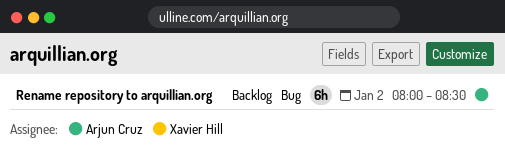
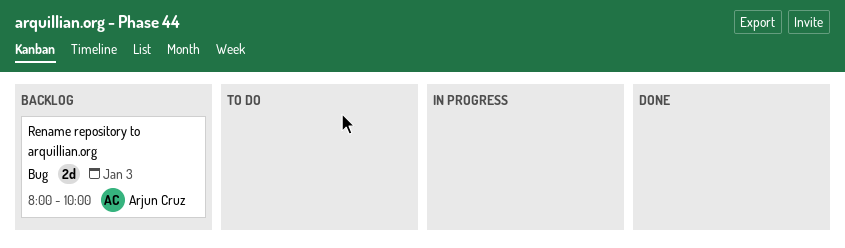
Rename repository to arquillian.org, estimate: 6h -> 2d
Rename repository to arquillian.org, day: Jan 2 -> Jan 3
Rename repository to arquillian.org, ends: 08:30 -> 10:00

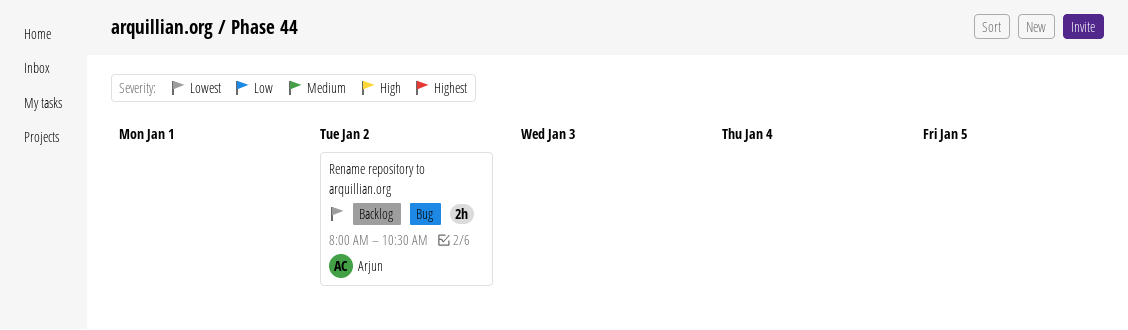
Rename repository to arquillian.org, estimate: 2d -> 2h
Rename repository to arquillian.org, day: Jan 3 -> Jan 2
Rename repository to arquillian.org, ends: 10:00 -> 10:30

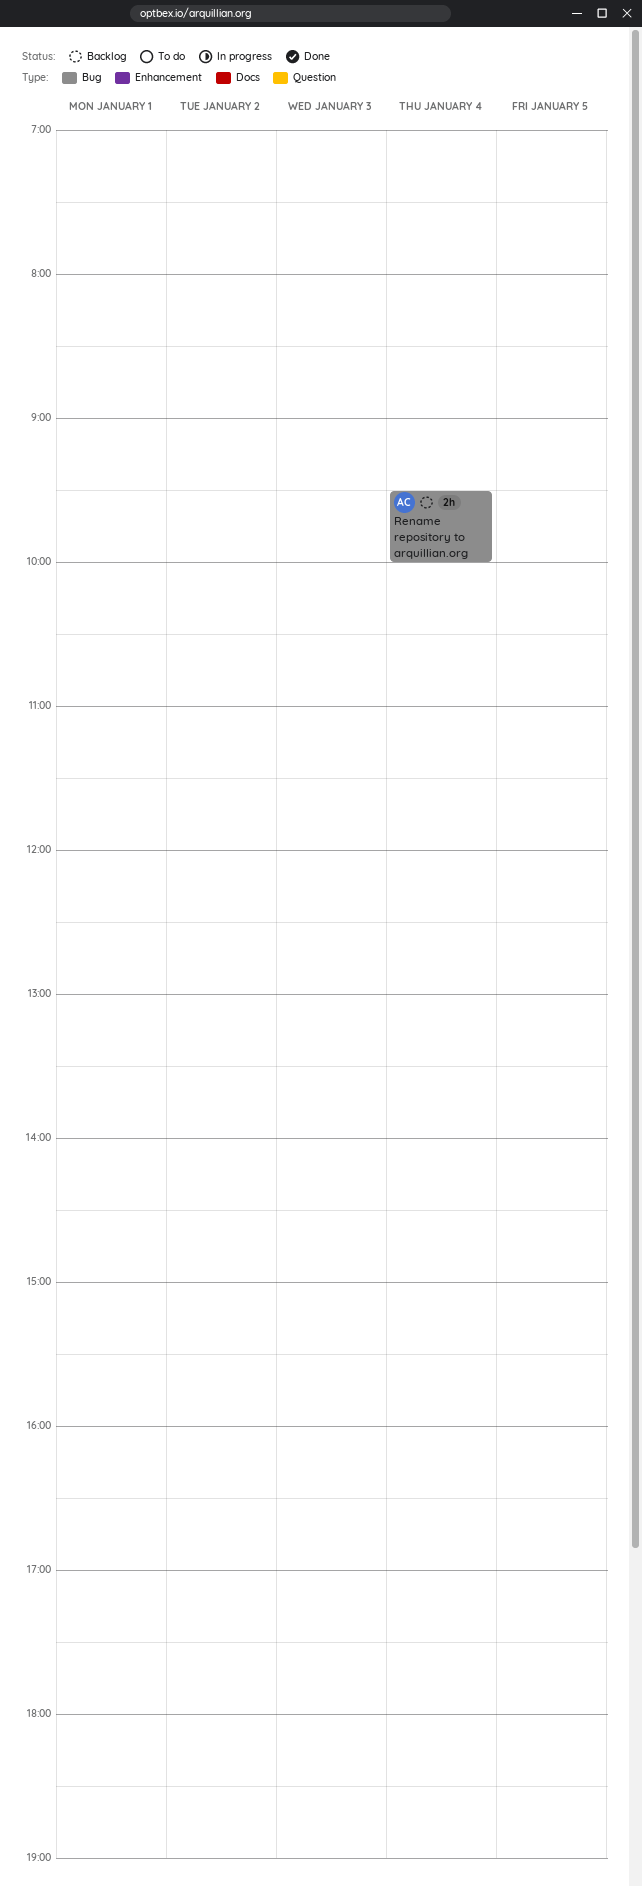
Rename repository to arquillian.org, day: Jan 2 -> Jan 4
Rename repository to arquillian.org, begins: 08:00 -> 09:30
Rename repository to arquillian.org, ends: 10:30 -> 10:00

